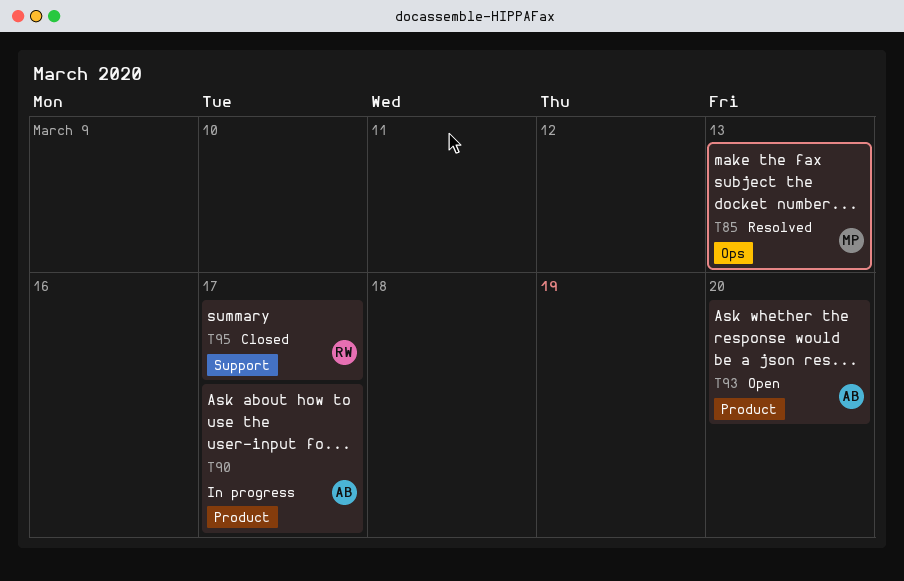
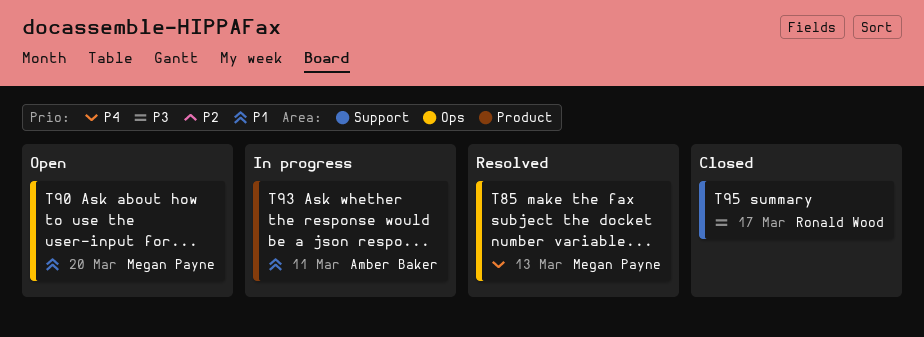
T90, status: In progress -> Open
T90, owner: Amber Baker -> Megan Payne
T90, label: Product -> Ops
T90, due: Mar 17 -> Mar 20
T93, status: Open -> In progress
T93, due: Mar 20 -> Mar 11

